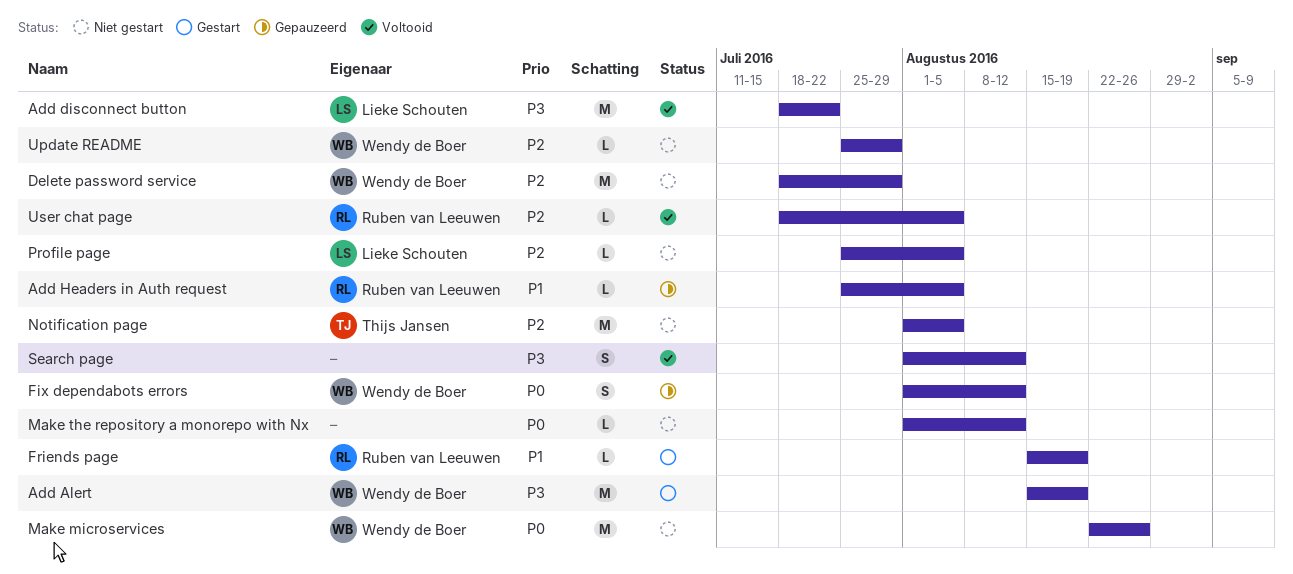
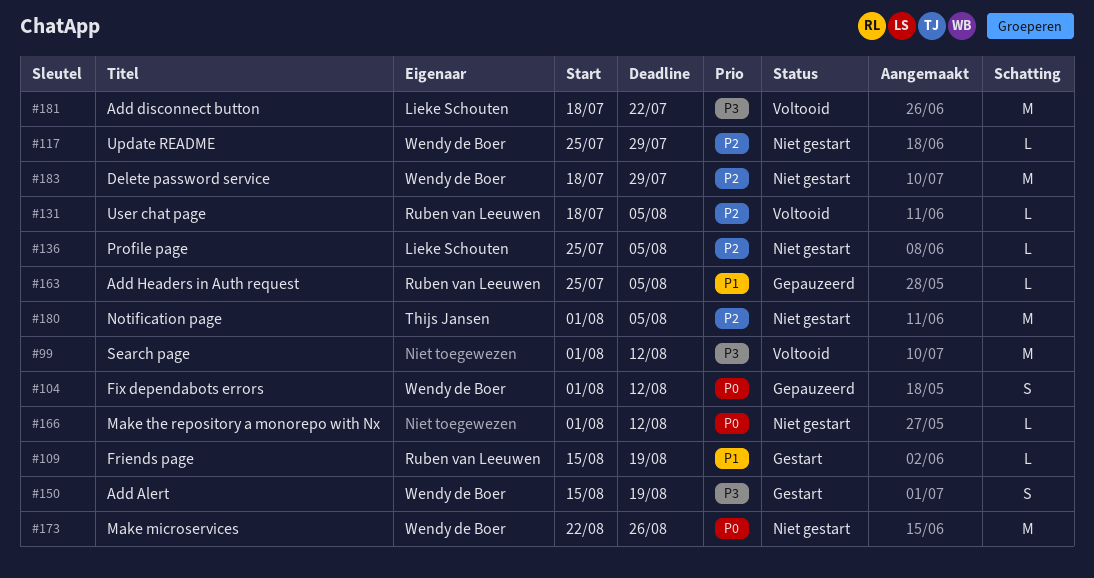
Add Alert, estimate: M -> S
Search page, estimate: S -> M

